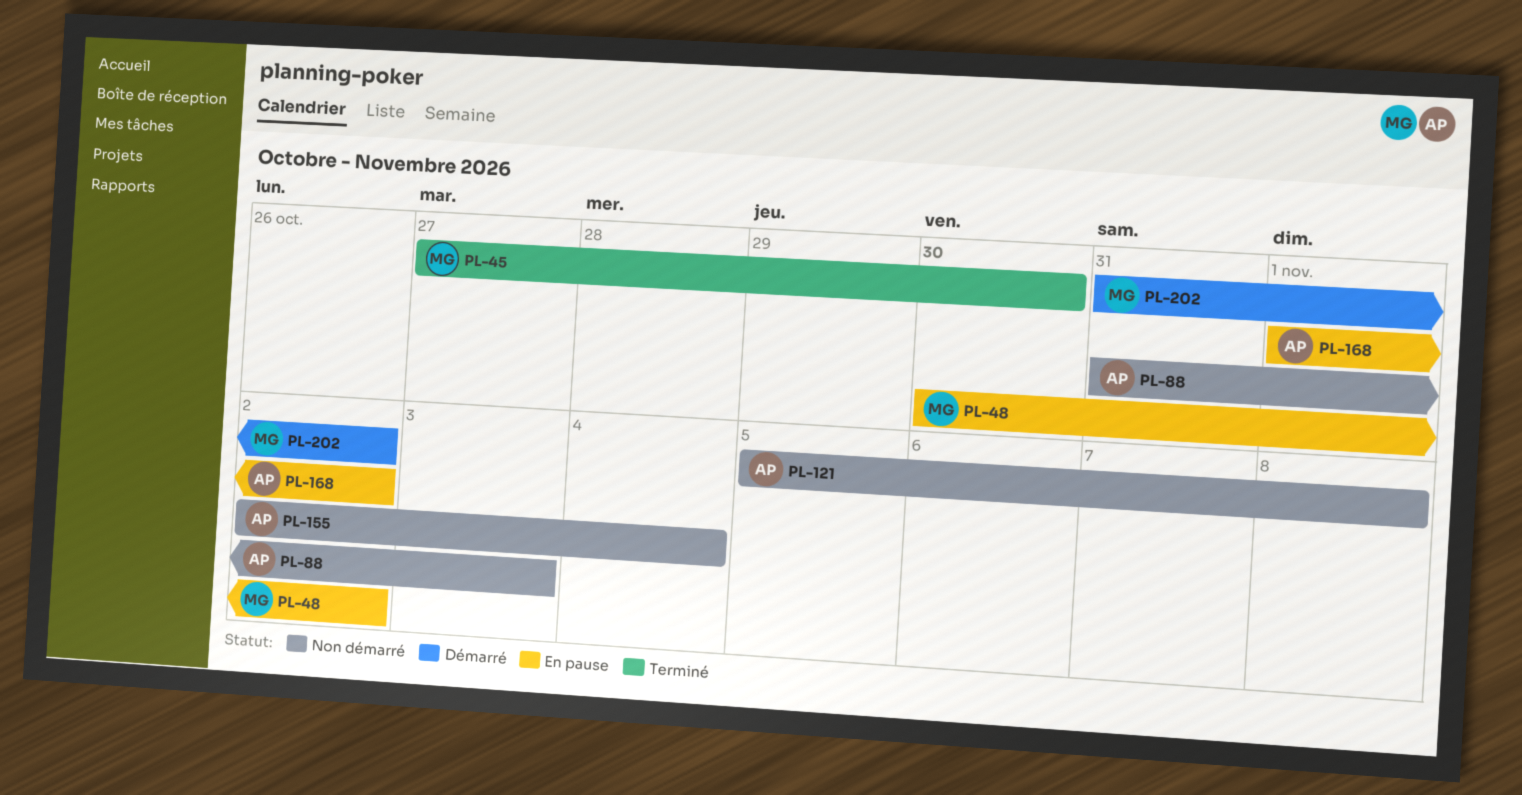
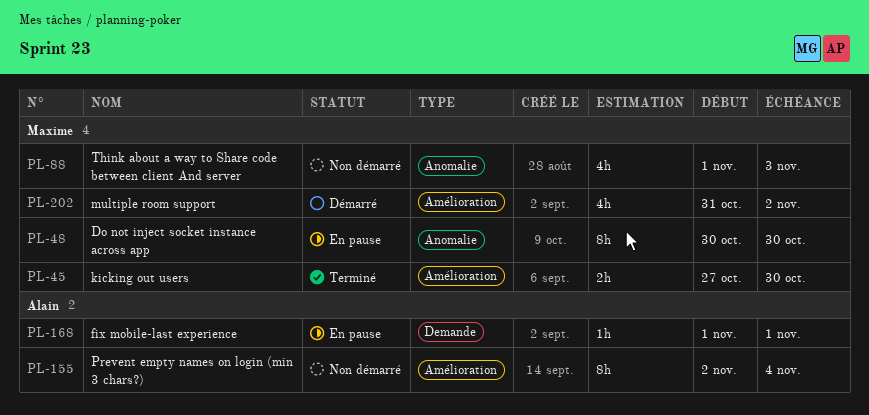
PL-48, due: Nov 2 -> Oct 30
PL-88, owner: Alain -> Maxime
PL-88, start: Oct 31 -> Nov 1
PL-121: present -> none
PL-168, due: Nov 2 -> Nov 1

